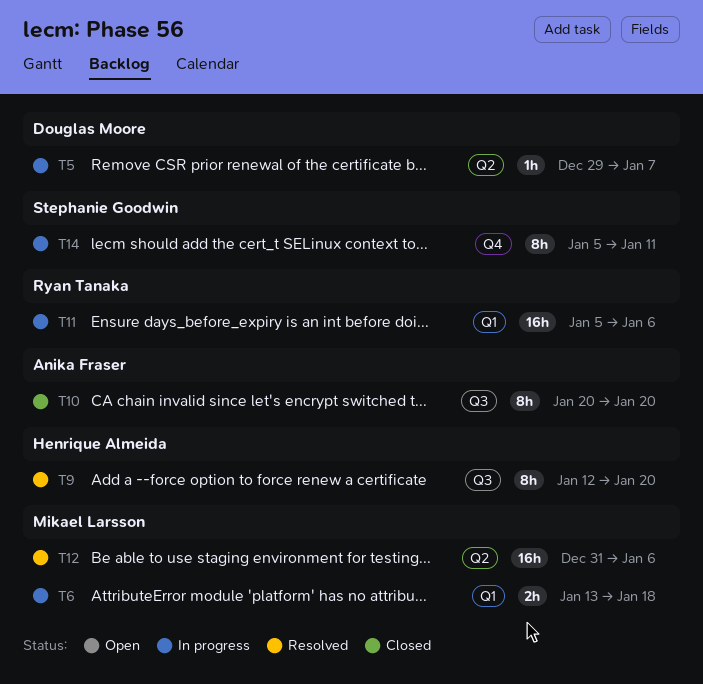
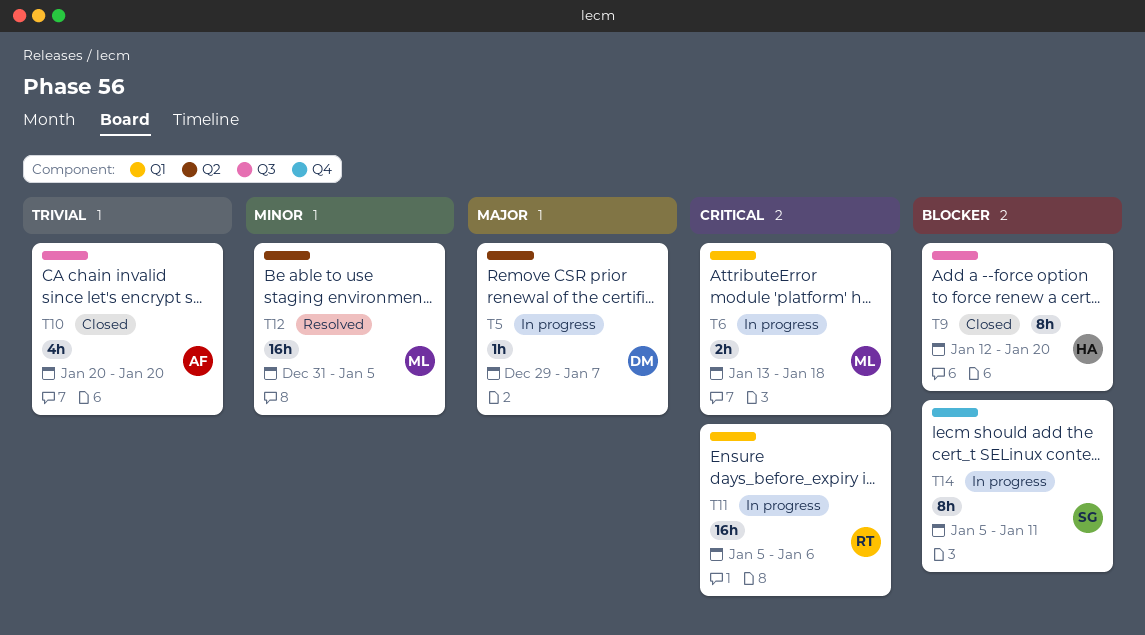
T9, status: Resolved -> Closed
T10, estimate: 8h -> 4h
T12, due: Jan 6 -> Jan 5

